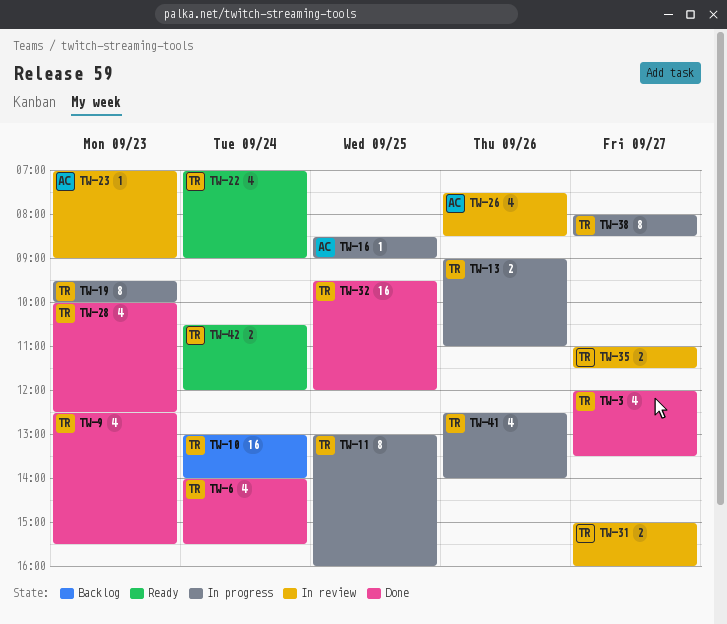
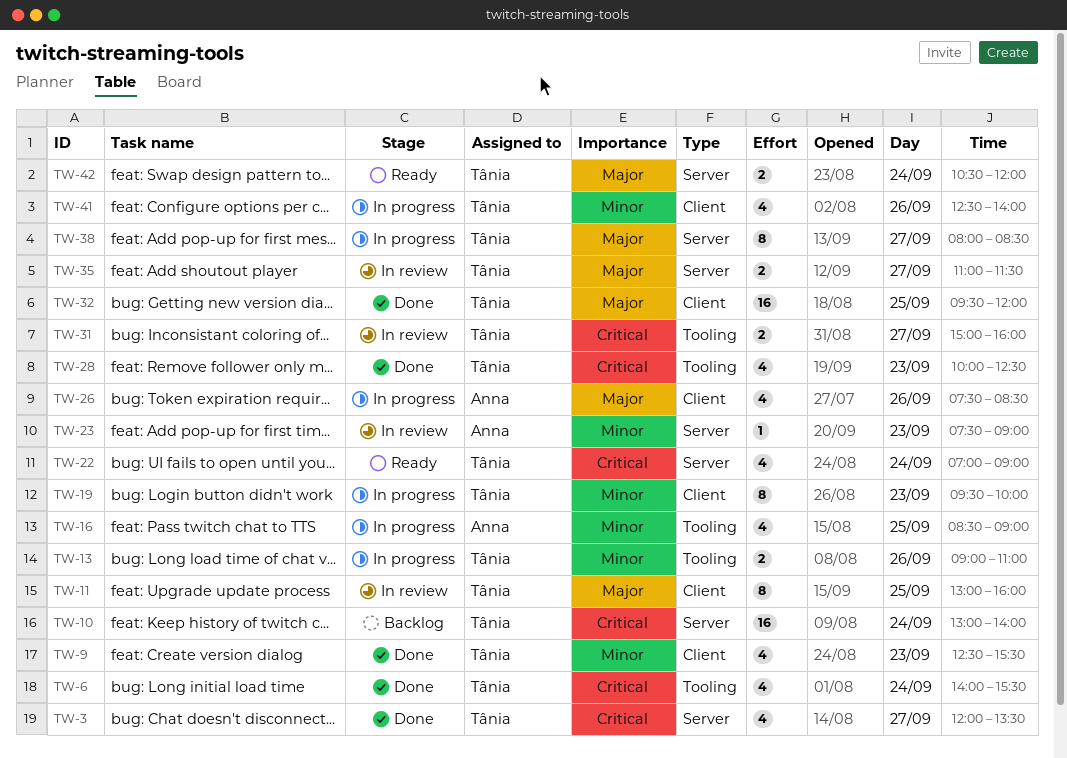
TW-11, status: In progress -> In review
TW-16, estimate: 1 -> 4
TW-23, begins: 07:00 -> 07:30
TW-26, status: In review -> In progress

